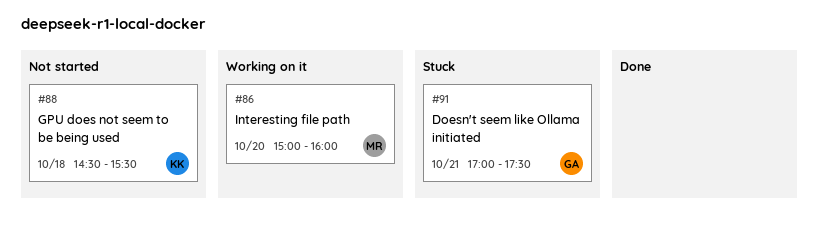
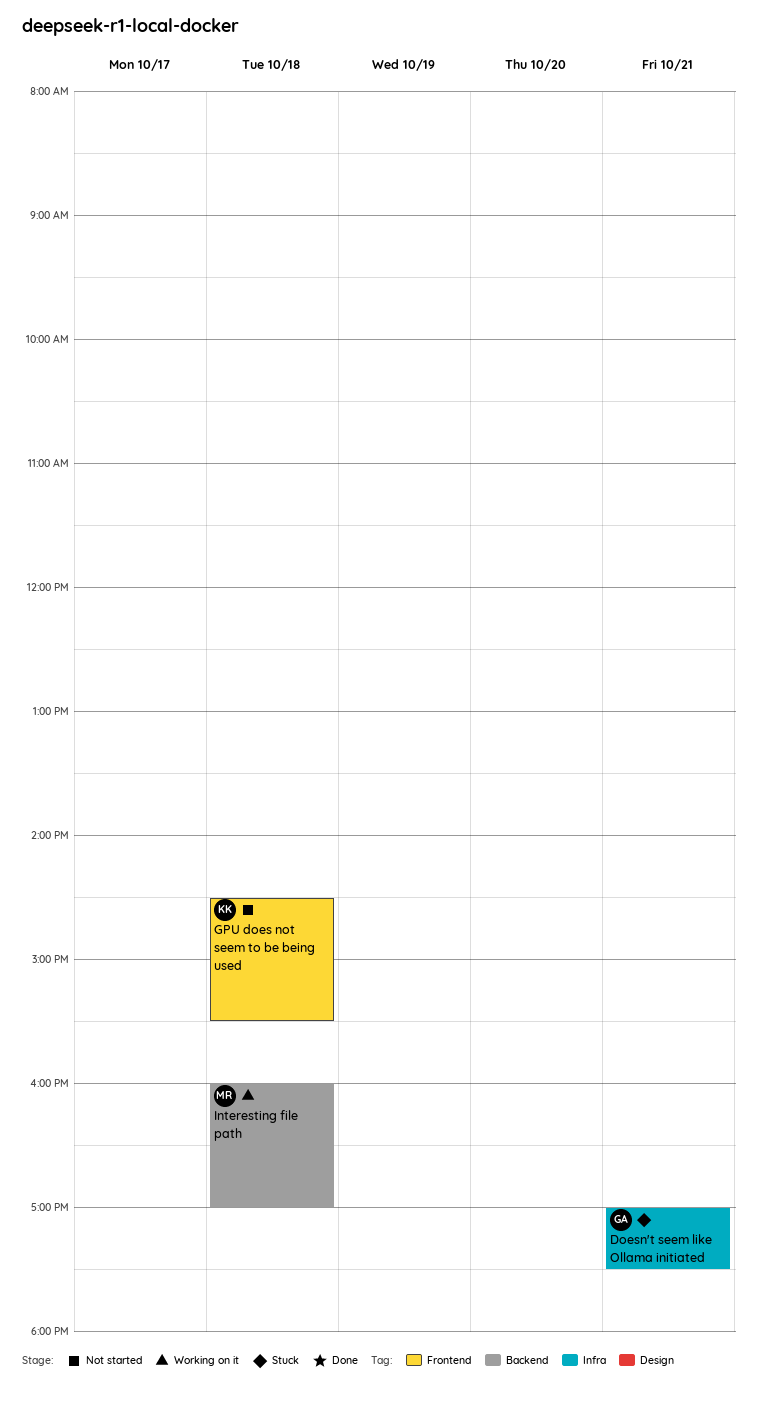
Interesting file path, day: Oct 20 -> Oct 18
Interesting file path, begins: 15:00 -> 16:00
Interesting file path, ends: 16:00 -> 17:00

